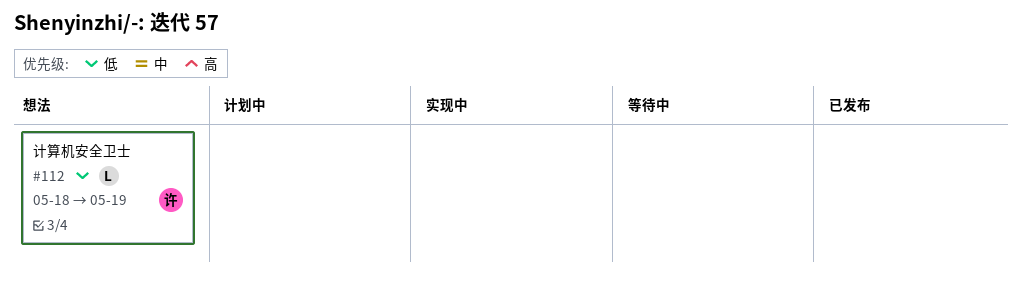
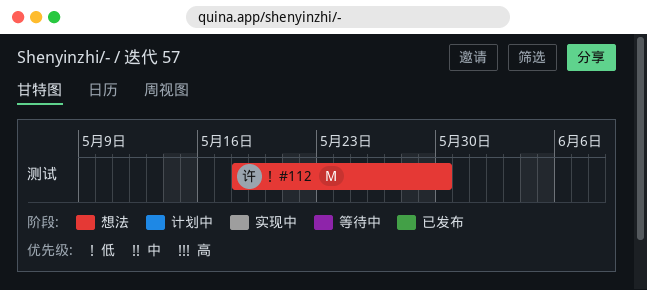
#112, estimate: L -> M
#112, due: May 19 -> May 30

